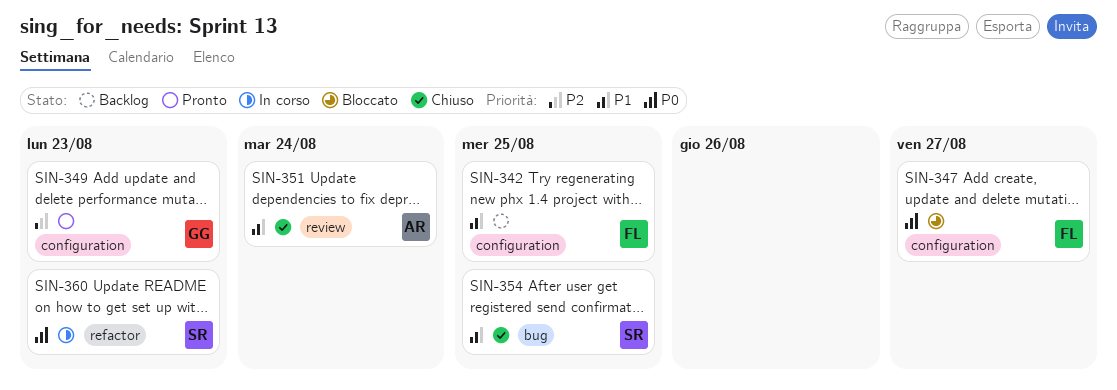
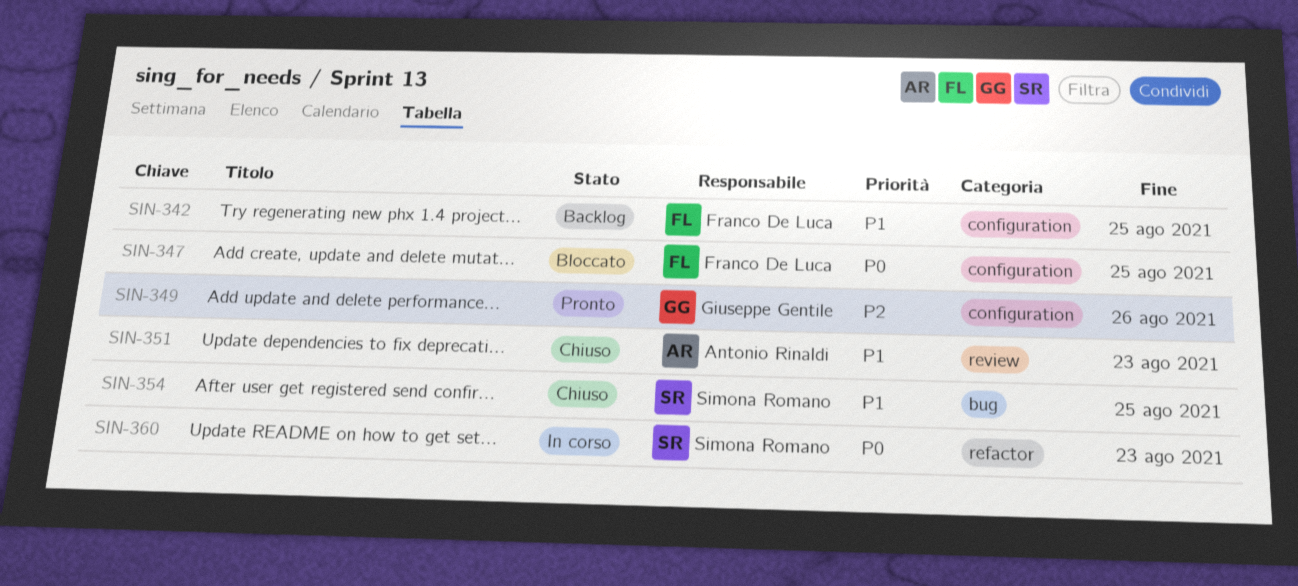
SIN-347, due: Aug 27 -> Aug 25
SIN-349, due: Aug 23 -> Aug 26
SIN-351, due: Aug 24 -> Aug 23

